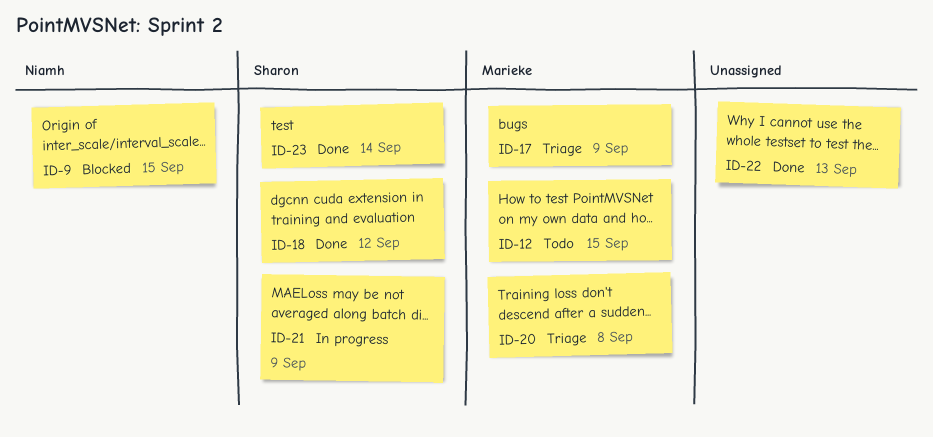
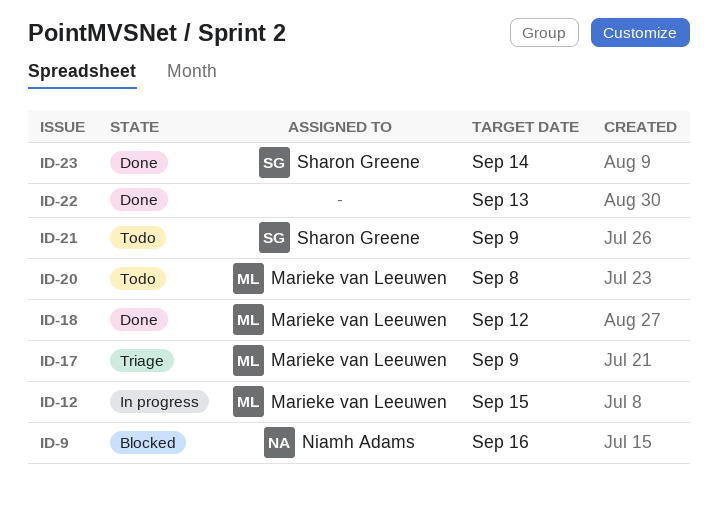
ID-9, due: Sep 15 -> Sep 16
ID-12, status: Todo -> In progress
ID-18, owner: Sharon Greene -> Marieke van Leeuwen
ID-20, status: Triage -> Todo
ID-21, status: In progress -> Todo

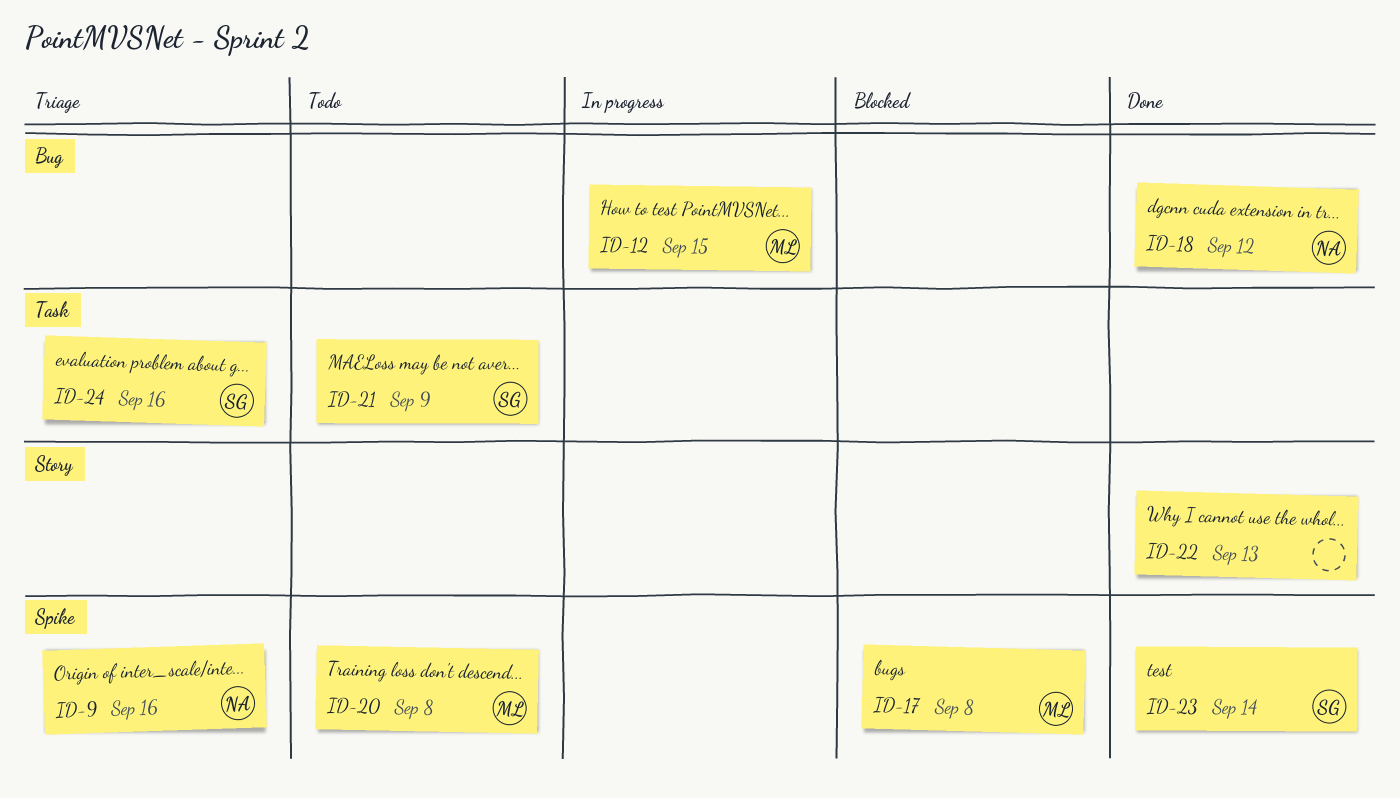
ID-9, status: Blocked -> Triage
ID-17, status: Triage -> Blocked
ID-17, due: Sep 9 -> Sep 8
ID-18, owner: Marieke van Leeuwen -> Niamh Adams
ID-24: none -> present

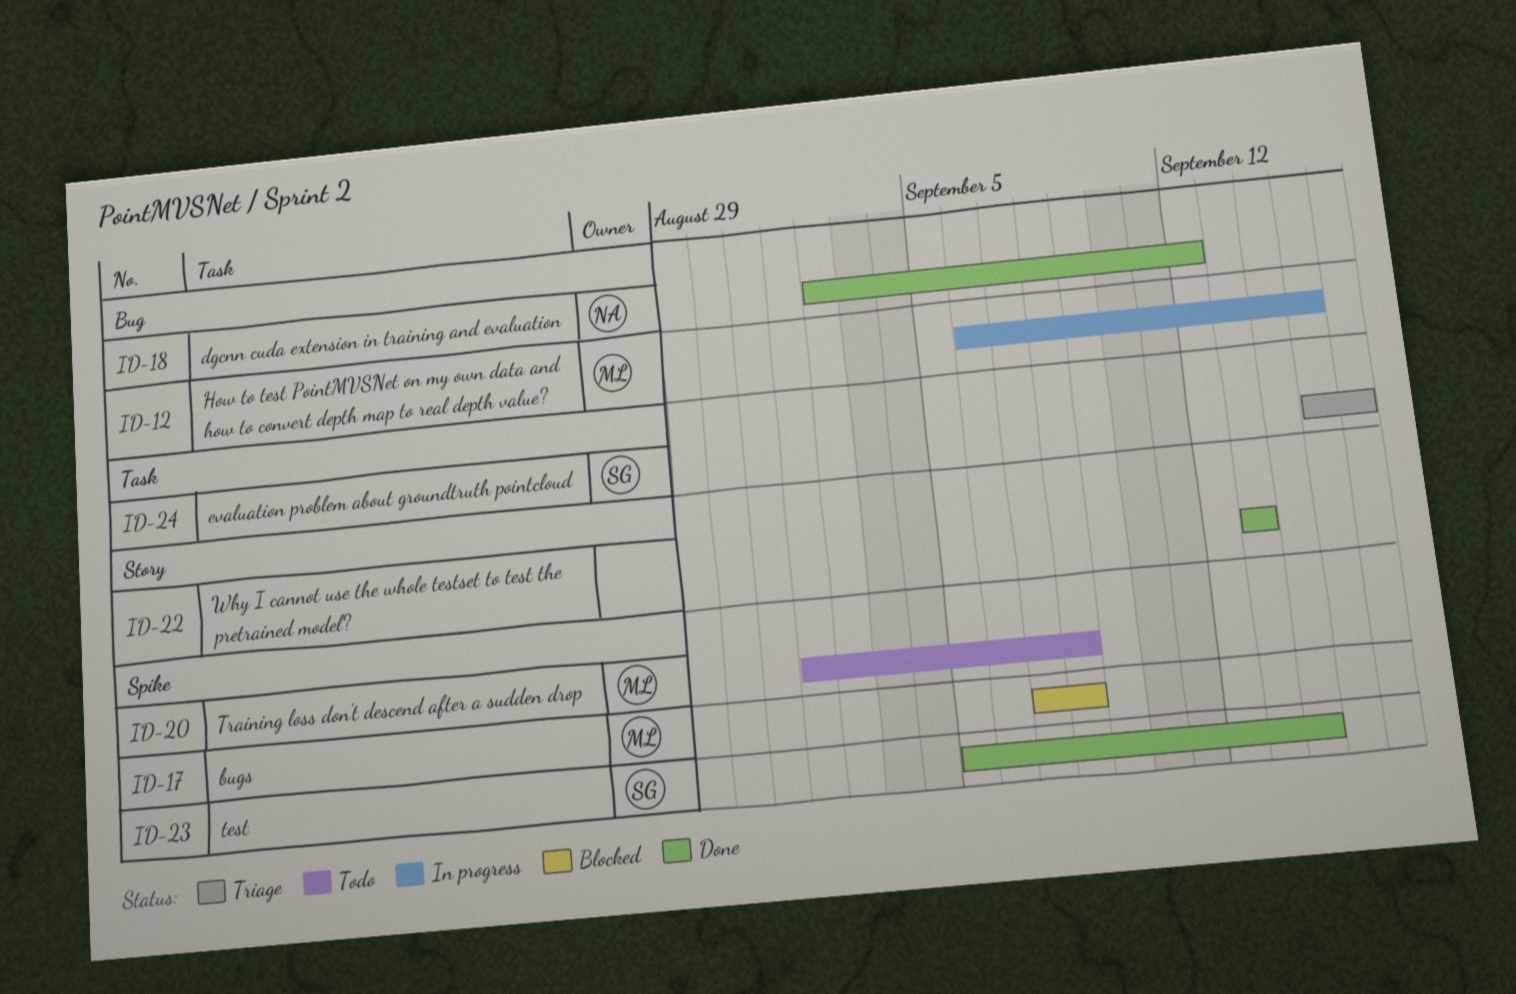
ID-9: present -> none
ID-21: present -> none

